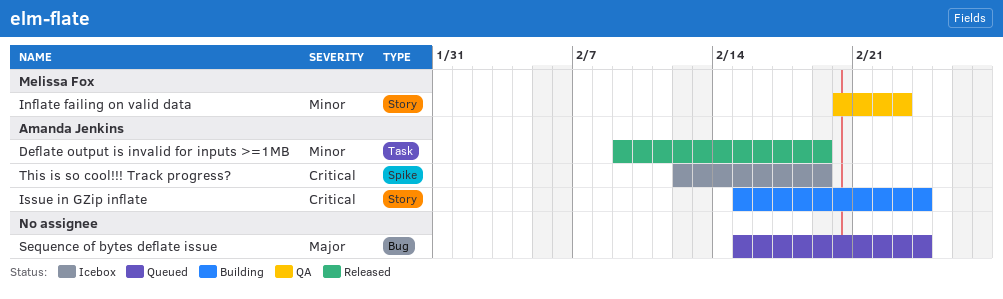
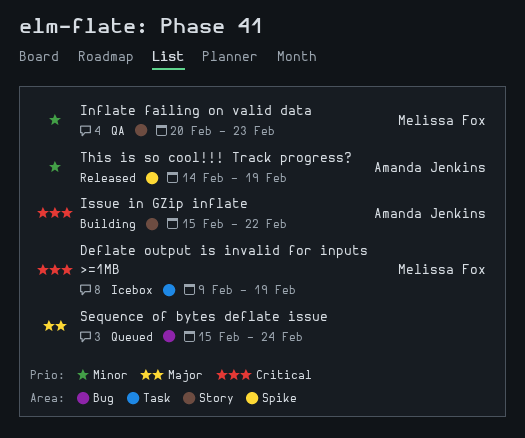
Deflate output is invalid for inputs >=1MB, status: Released -> Icebox
Deflate output is invalid for inputs >=1MB, owner: Amanda Jenkins -> Melissa Fox
Deflate output is invalid for inputs >=1MB, priority: Minor -> Critical
Issue in GZip inflate, due: Feb 24 -> Feb 22
This is so cool!!! Track progress?, status: Icebox -> Released
This is so cool!!! Track progress?, priority: Critical -> Minor
This is so cool!!! Track progress?, start: Feb 12 -> Feb 14

